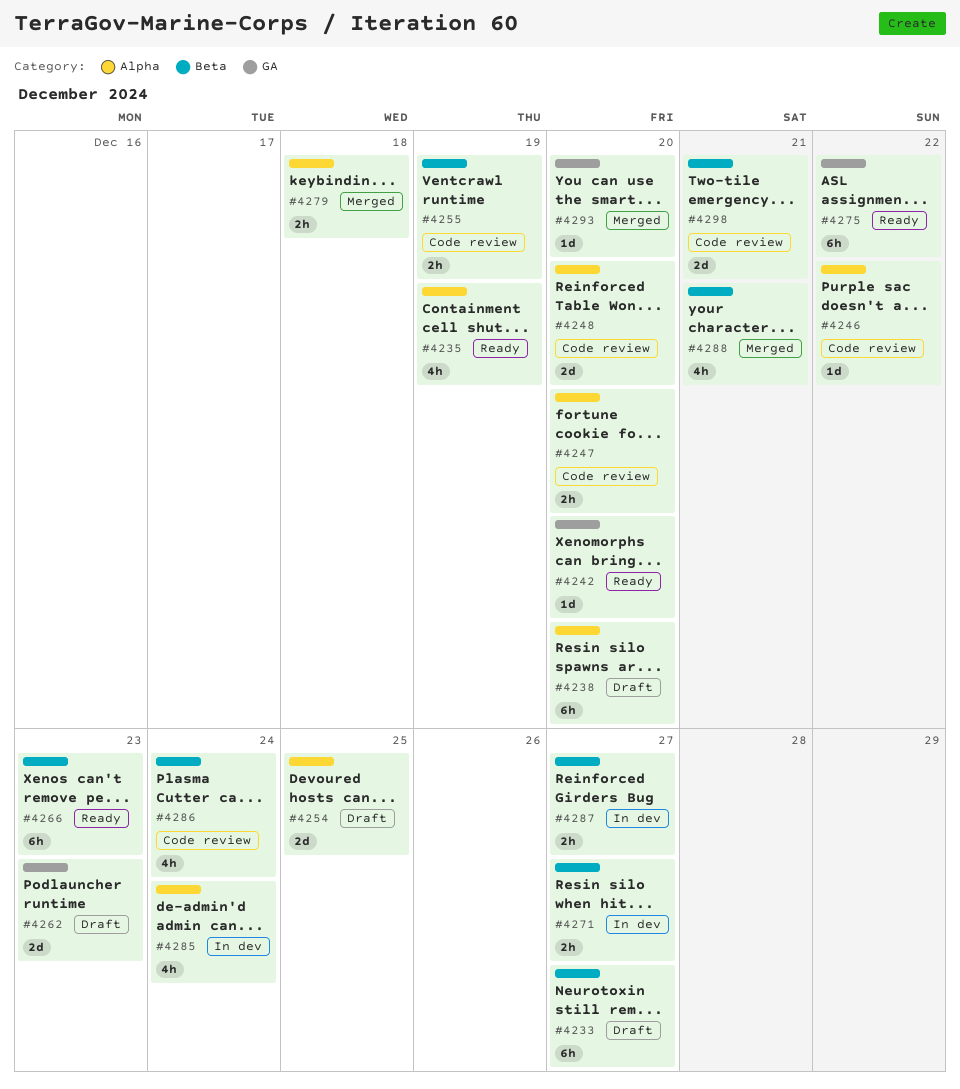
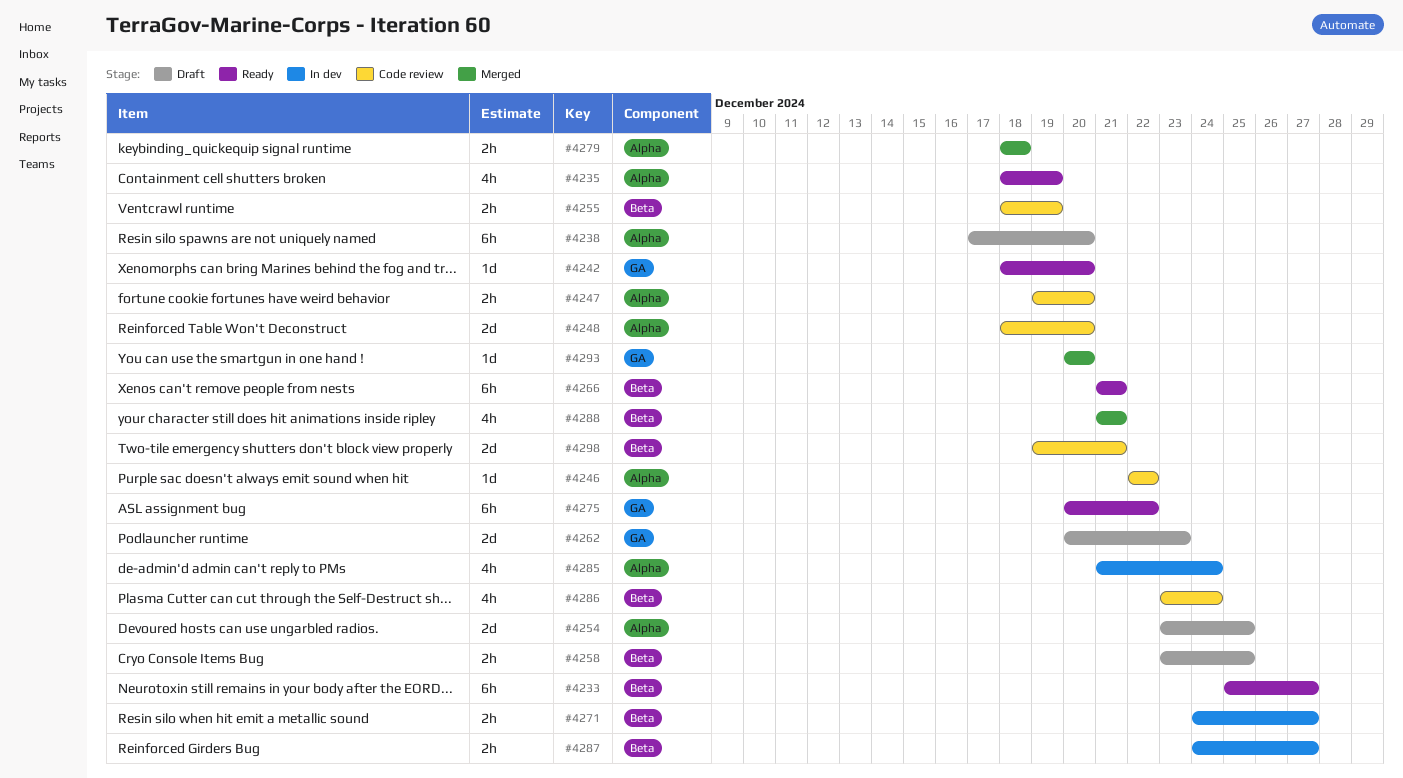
#4233, status: Draft -> Ready
#4258: none -> present
#4266, due: Dec 23 -> Dec 21

